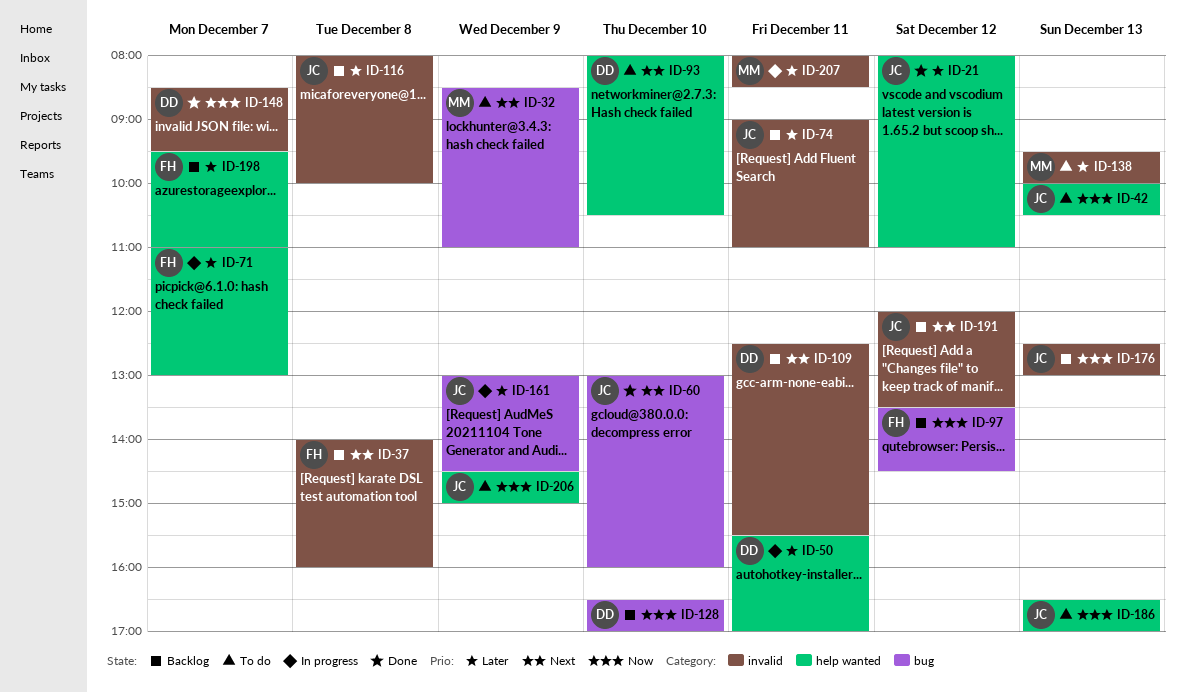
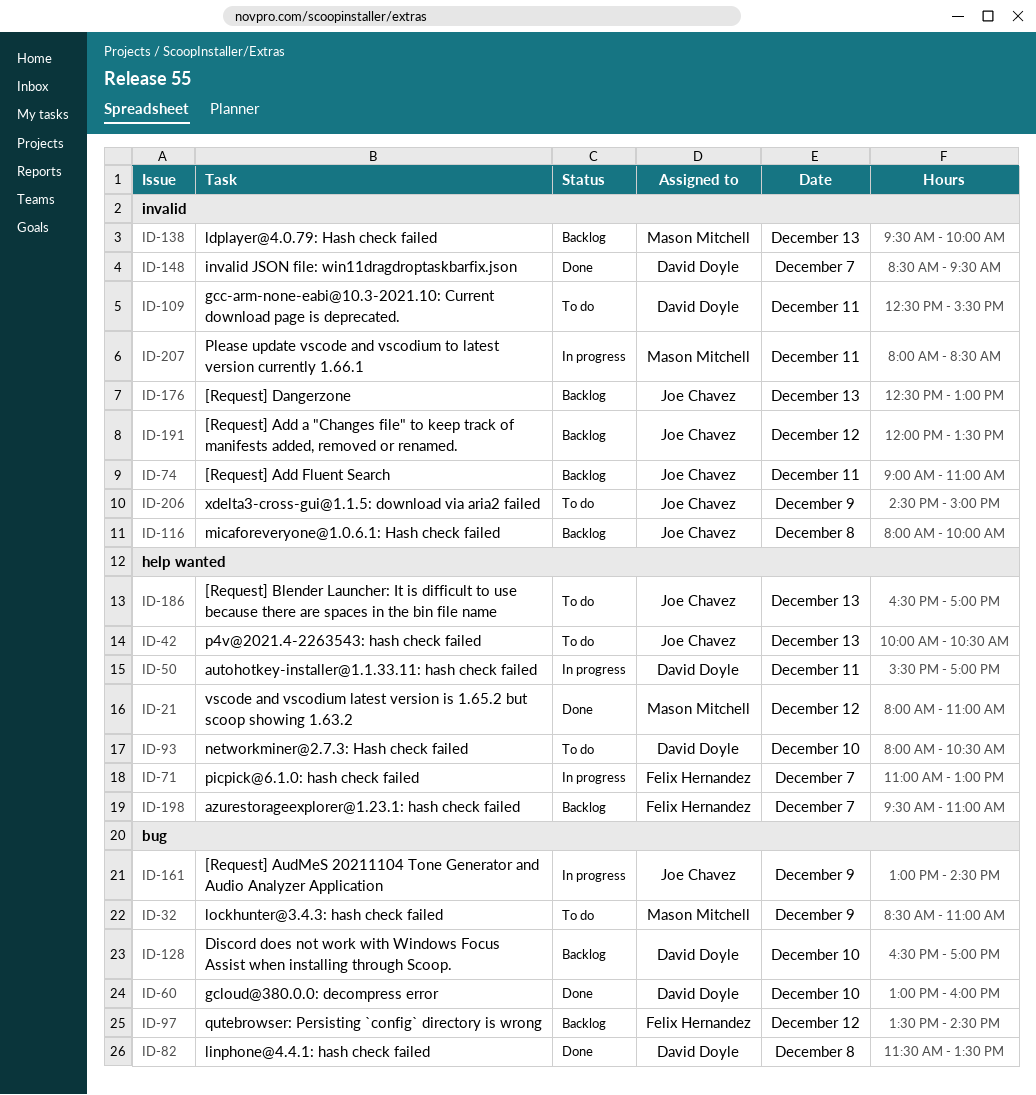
ID-21, owner: Joe Chavez -> Mason Mitchell
ID-37: present -> none
ID-60, owner: Joe Chavez -> David Doyle
ID-82: none -> present
ID-109, status: Backlog -> To do
ID-138, status: To do -> Backlog
ID-206, label: help wanted -> invalid

